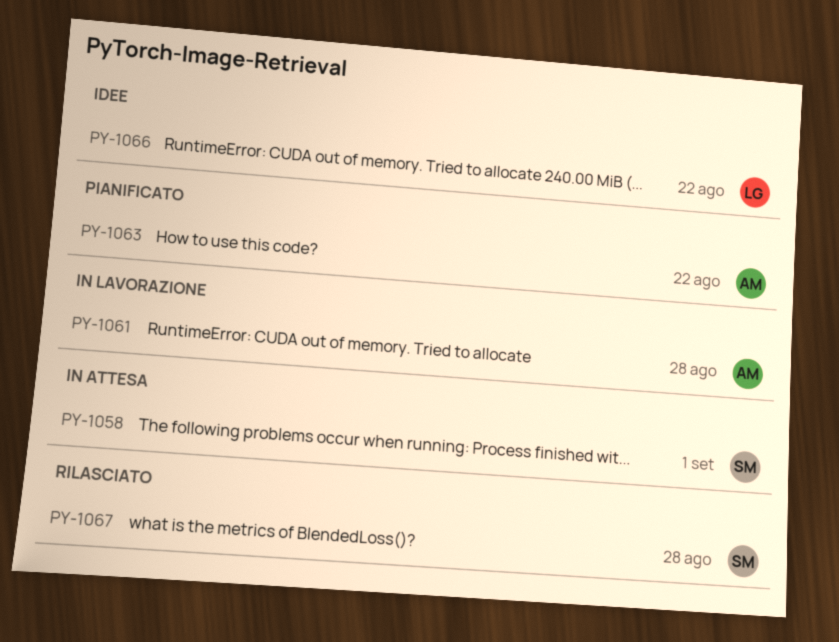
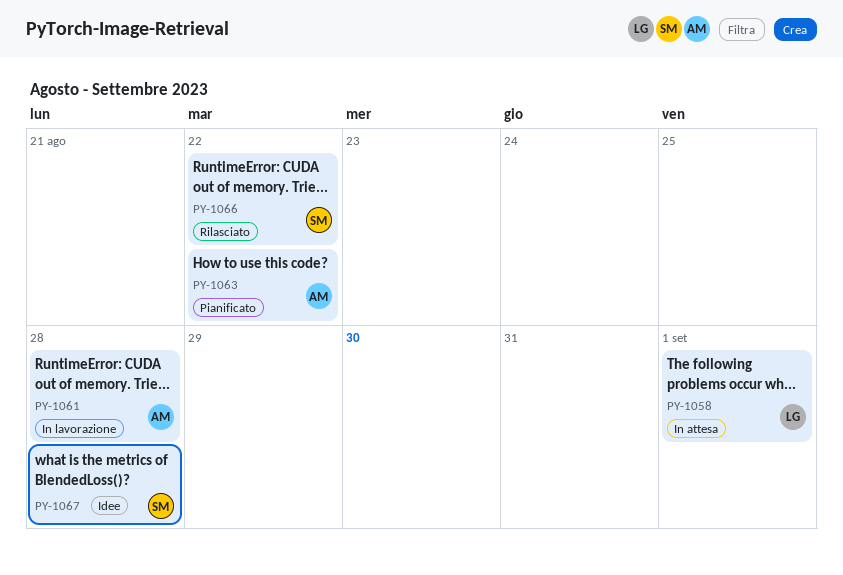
PY-1058, owner: SM -> LG
PY-1066, status: Idee -> Rilasciato
PY-1066, owner: LG -> SM
PY-1067, status: Rilasciato -> Idee

